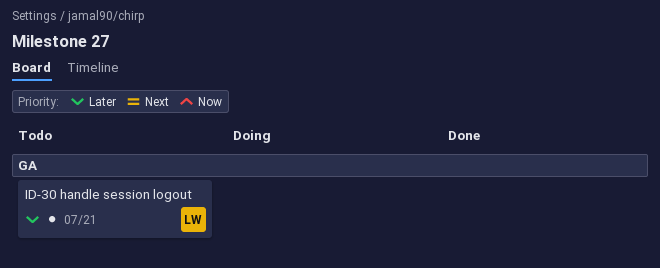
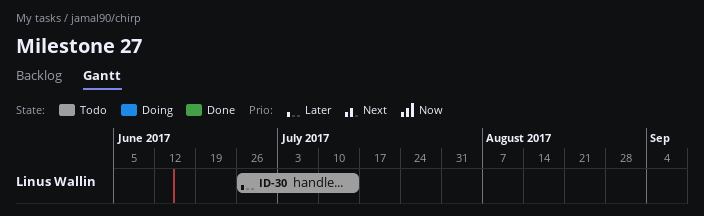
ID-30, due: Jul 21 -> Jul 14

